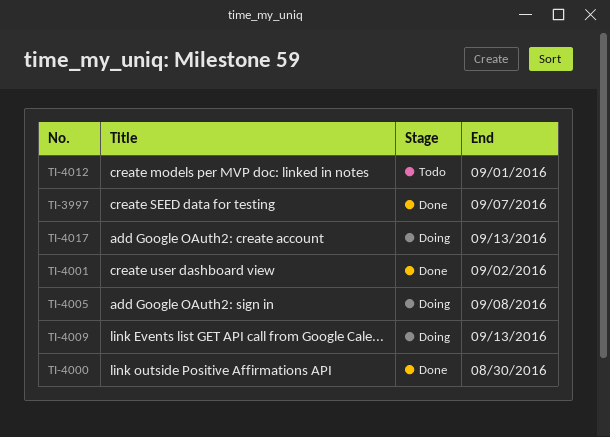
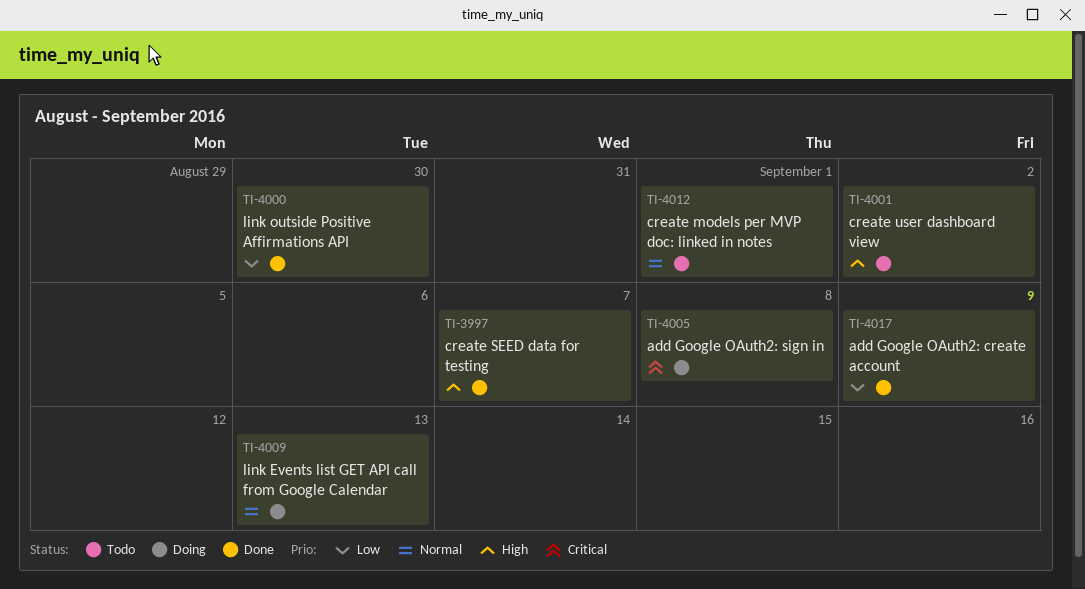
TI-4001, status: Done -> Todo
TI-4017, status: Doing -> Done
TI-4017, due: Sep 13 -> Sep 9

